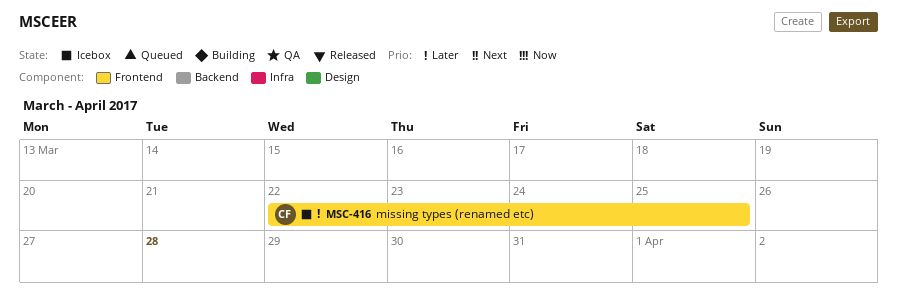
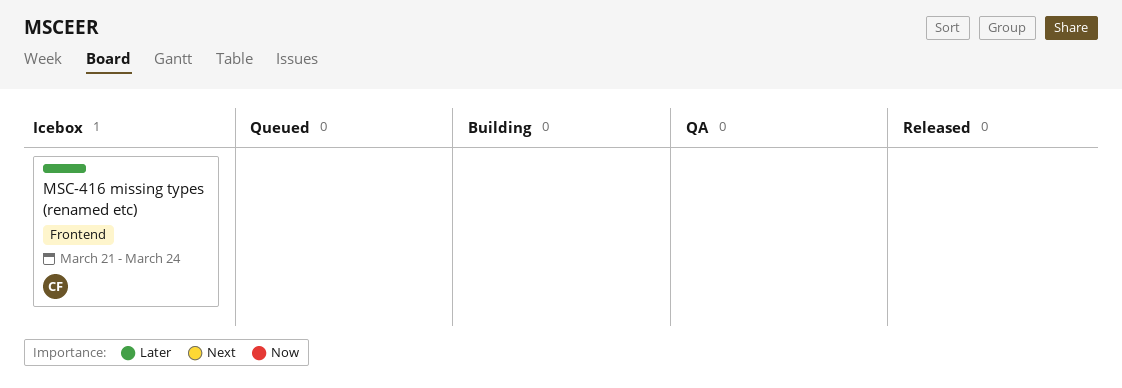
MSC-416, start: Mar 22 -> Mar 21
MSC-416, due: Mar 25 -> Mar 24

